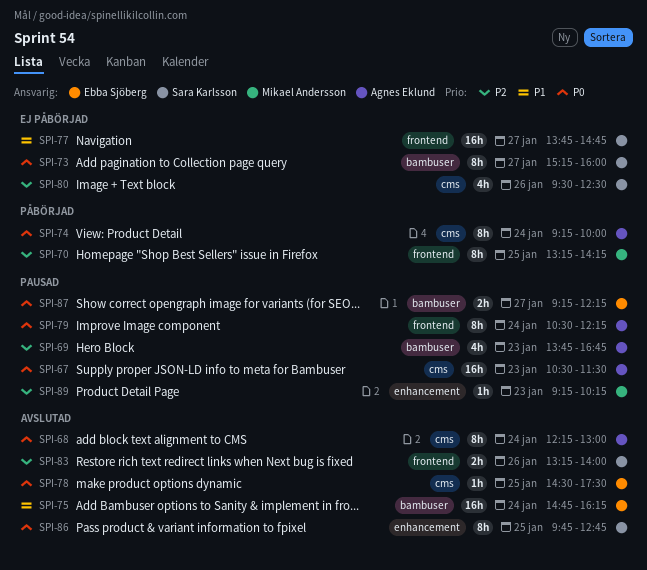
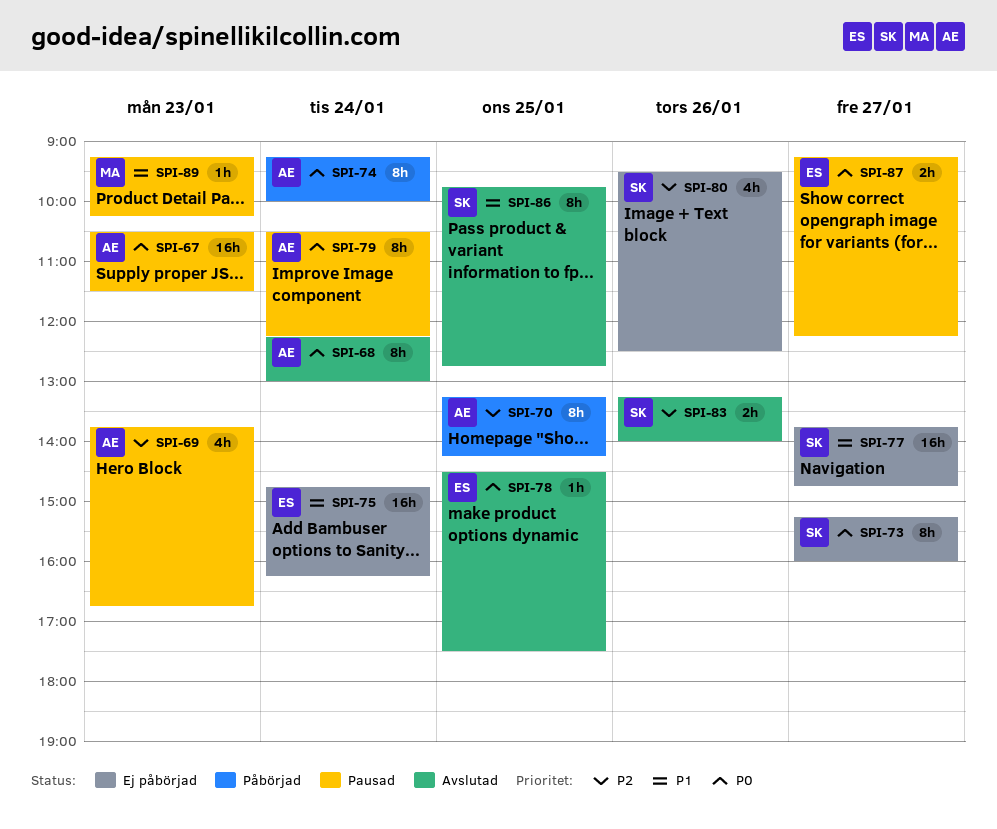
SPI-70, owner: Mikael Andersson -> Agnes Eklund
SPI-75, status: Avslutad -> Ej påbörjad
SPI-86, priority: P0 -> P1
SPI-89, priority: P2 -> P1

